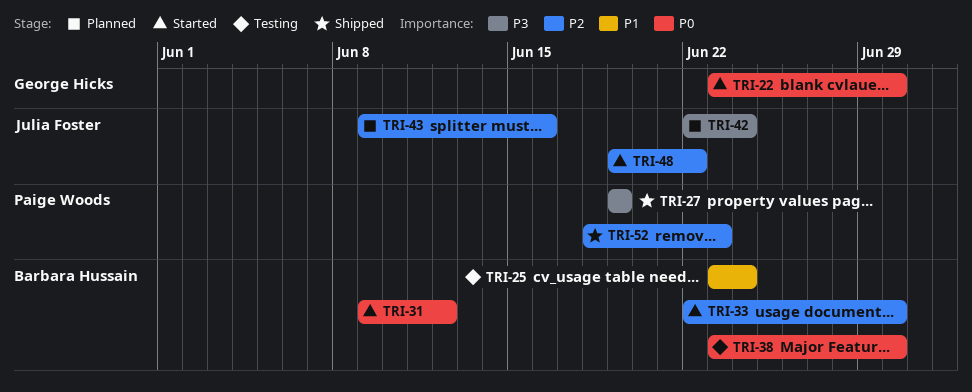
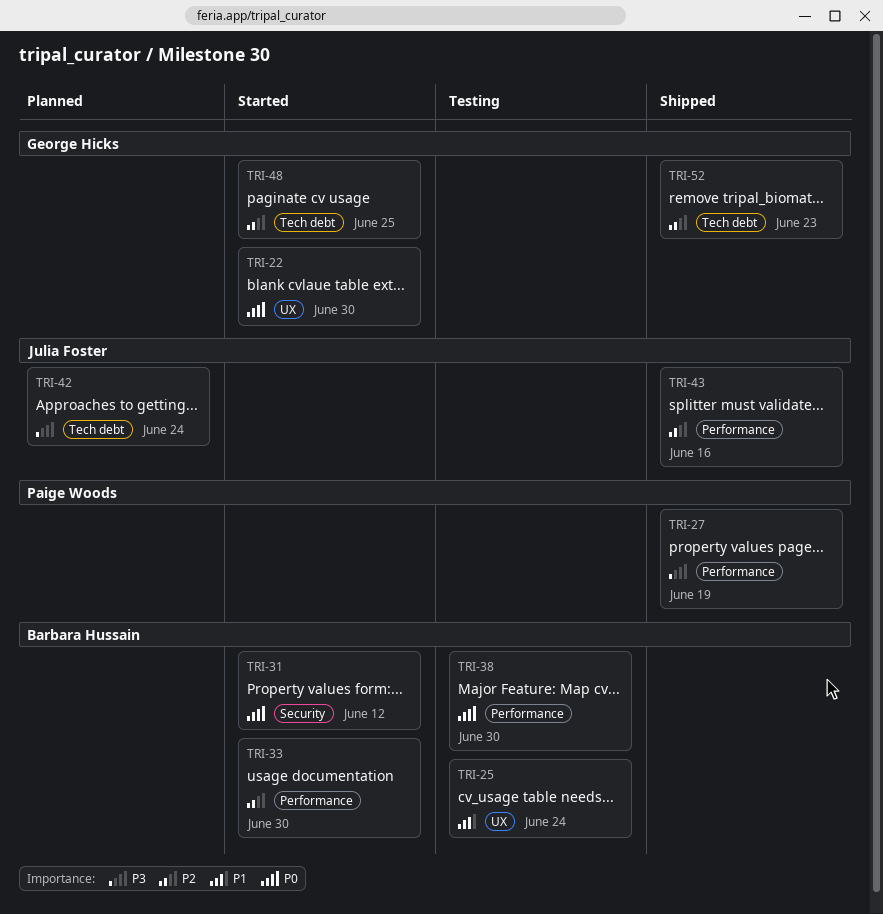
TRI-43, status: Planned -> Shipped
TRI-48, owner: Julia Foster -> George Hicks
TRI-48, due: Jun 22 -> Jun 25
TRI-52, owner: Paige Woods -> George Hicks

